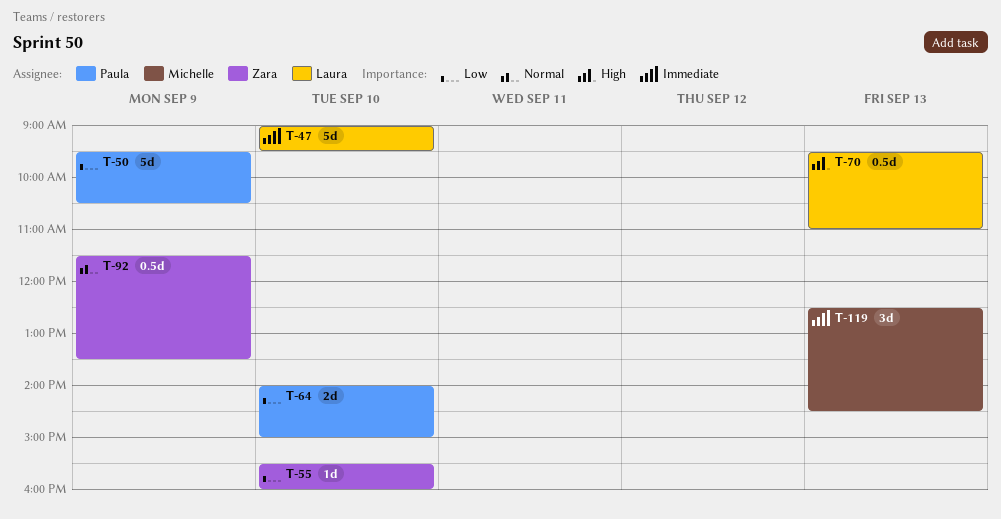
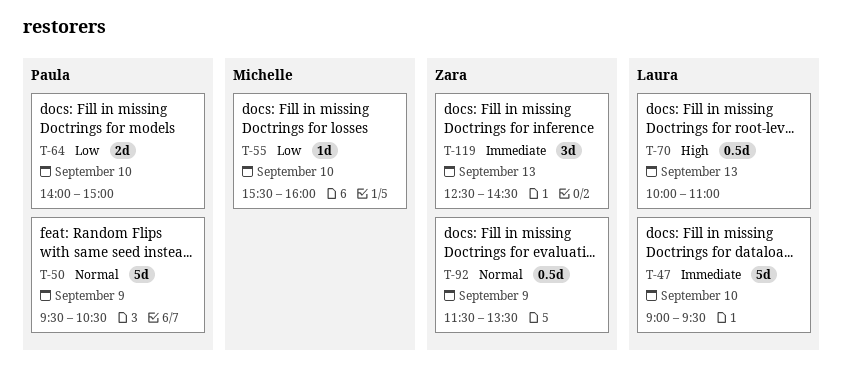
T-50, priority: Low -> Normal
T-55, owner: Zara -> Michelle
T-70, begins: 09:30 -> 10:00
T-119, owner: Michelle -> Zara

